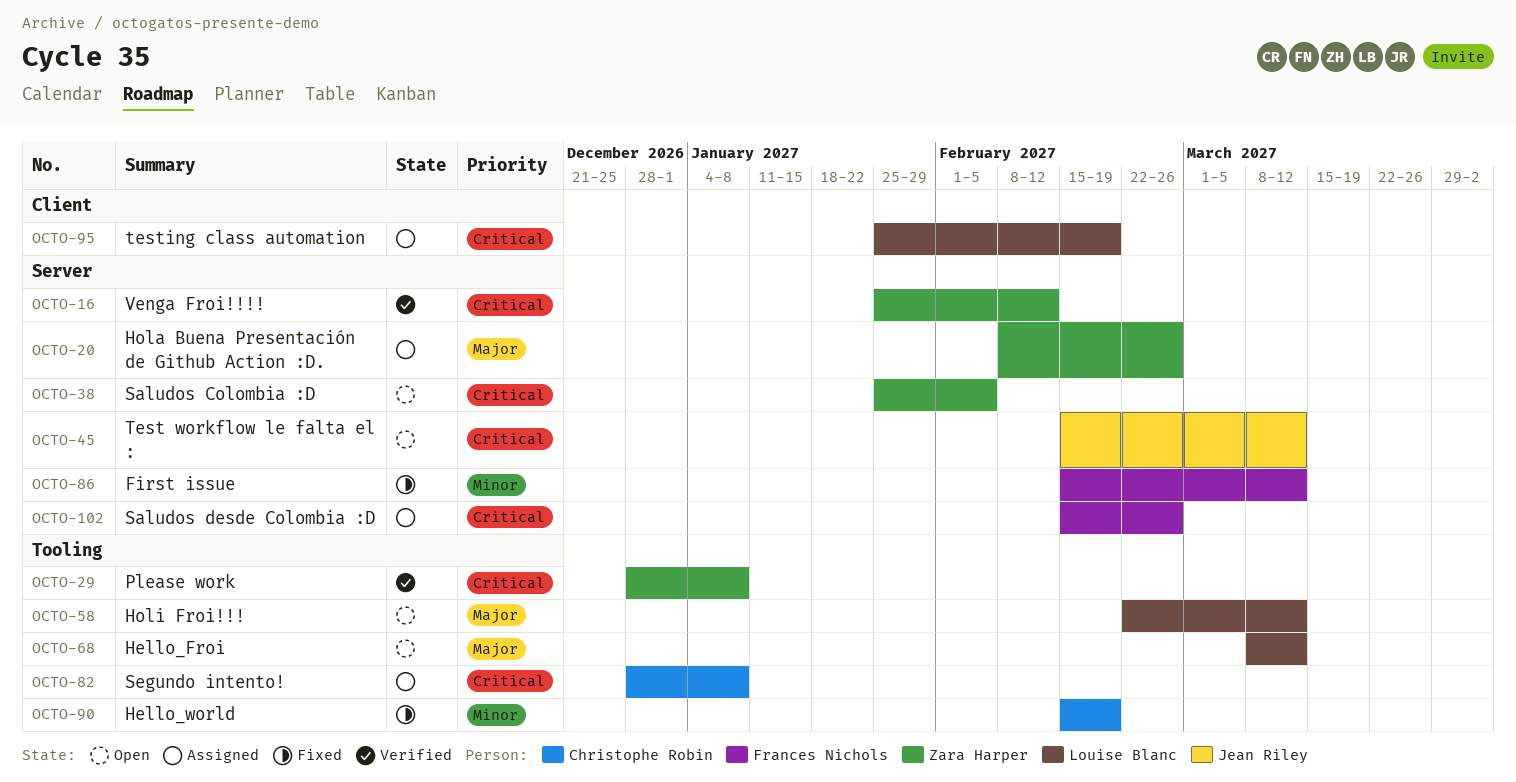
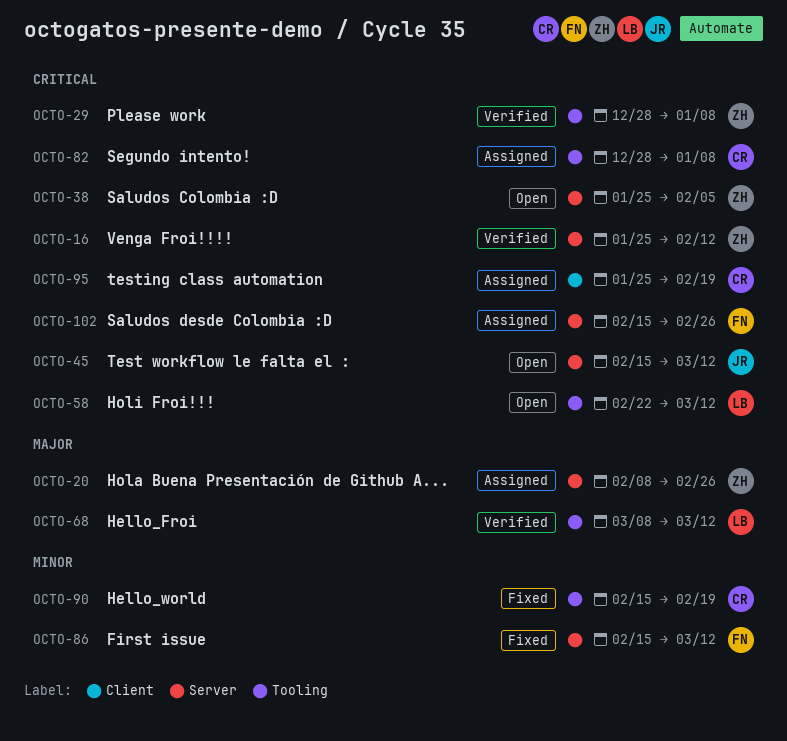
OCTO-58, priority: Major -> Critical
OCTO-68, status: Open -> Verified
OCTO-95, owner: Louise Blanc -> Christophe Robin

